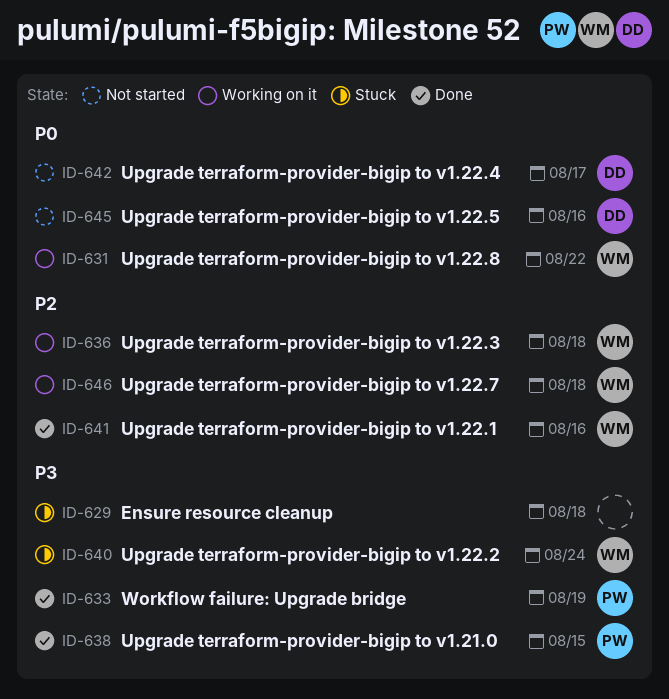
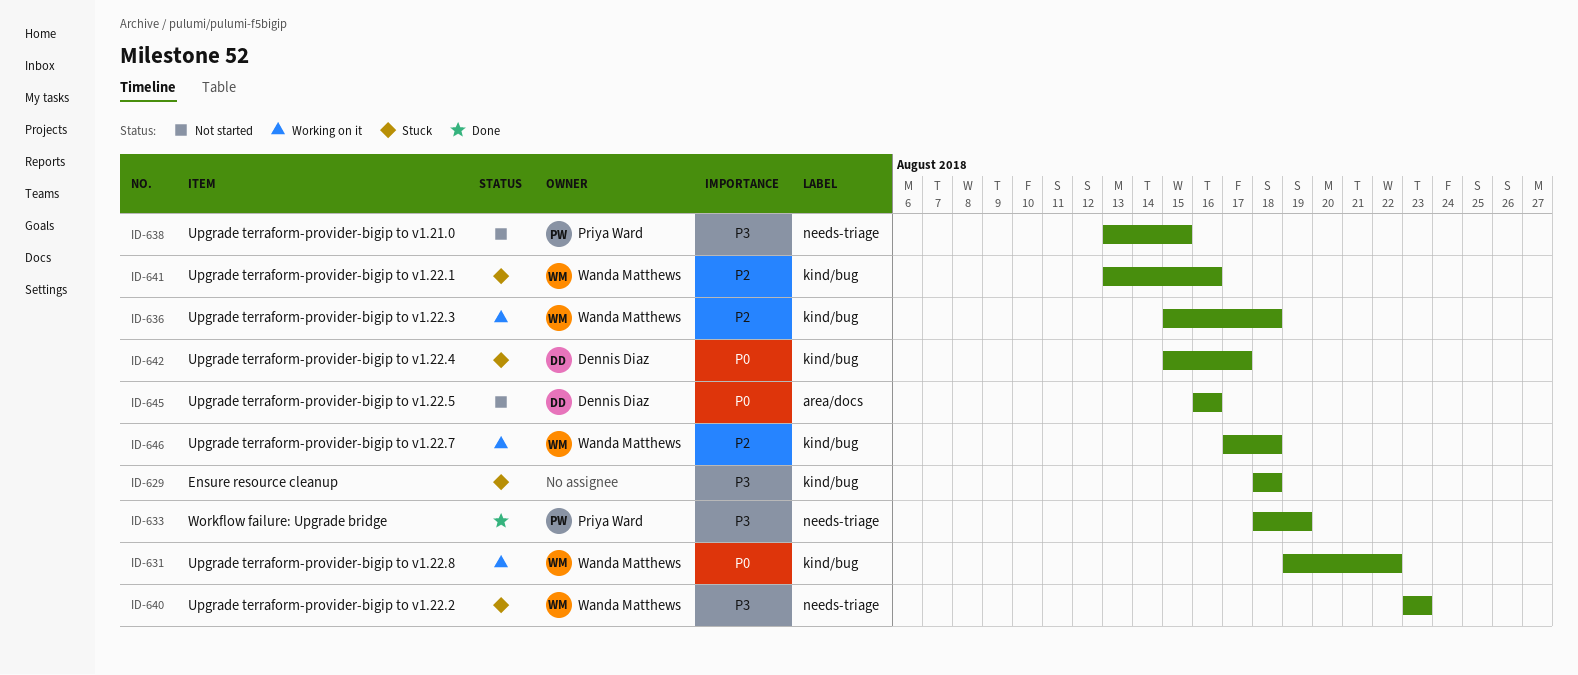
ID-638, status: Done -> Not started
ID-640, due: Aug 24 -> Aug 23
ID-641, status: Done -> Stuck
ID-642, status: Not started -> Stuck

